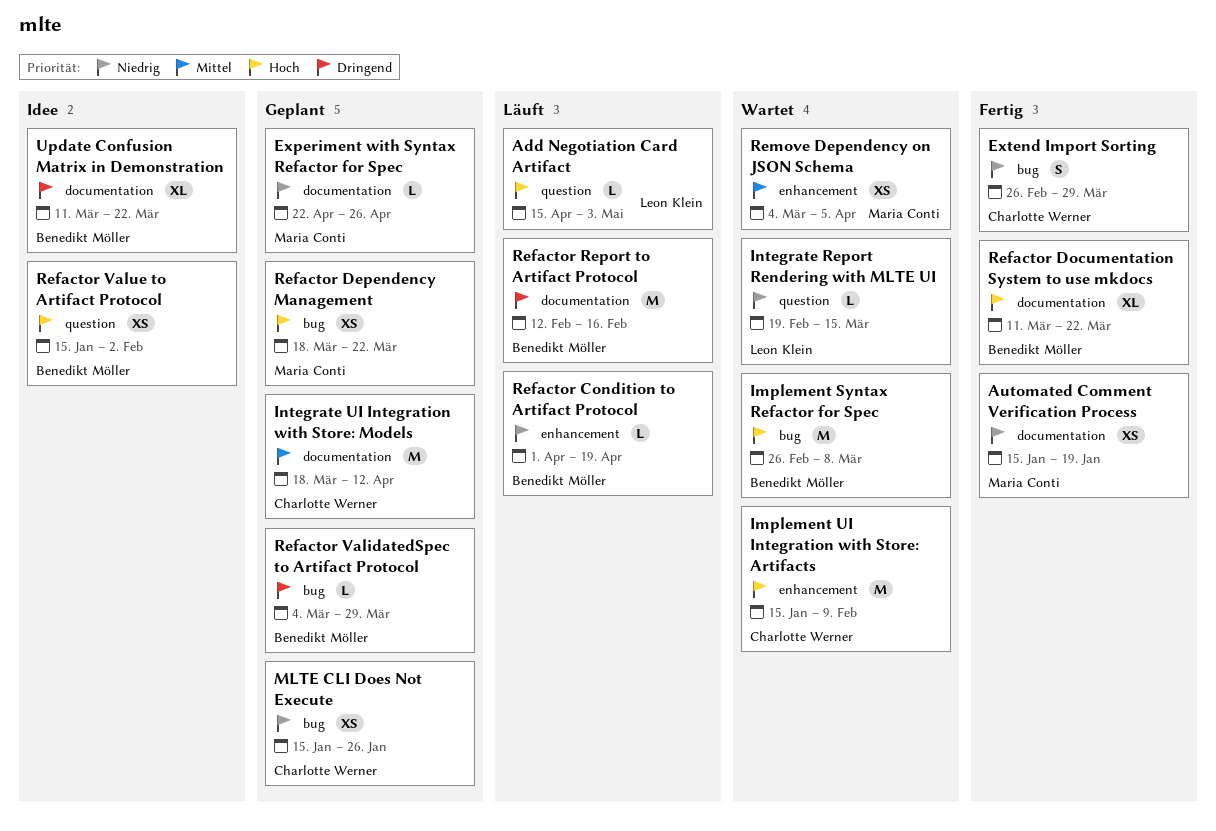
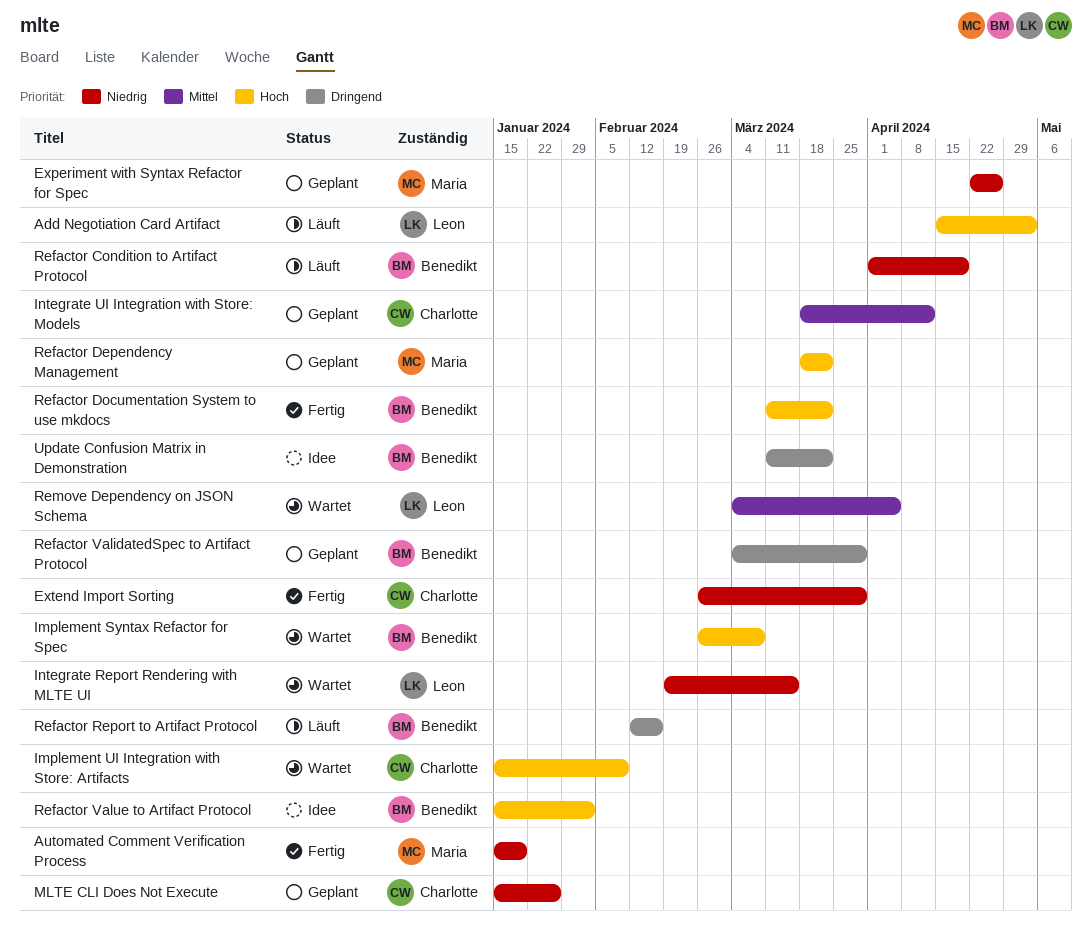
Remove Dependency on JSON Schema, owner: Maria Conti -> Leon Klein

